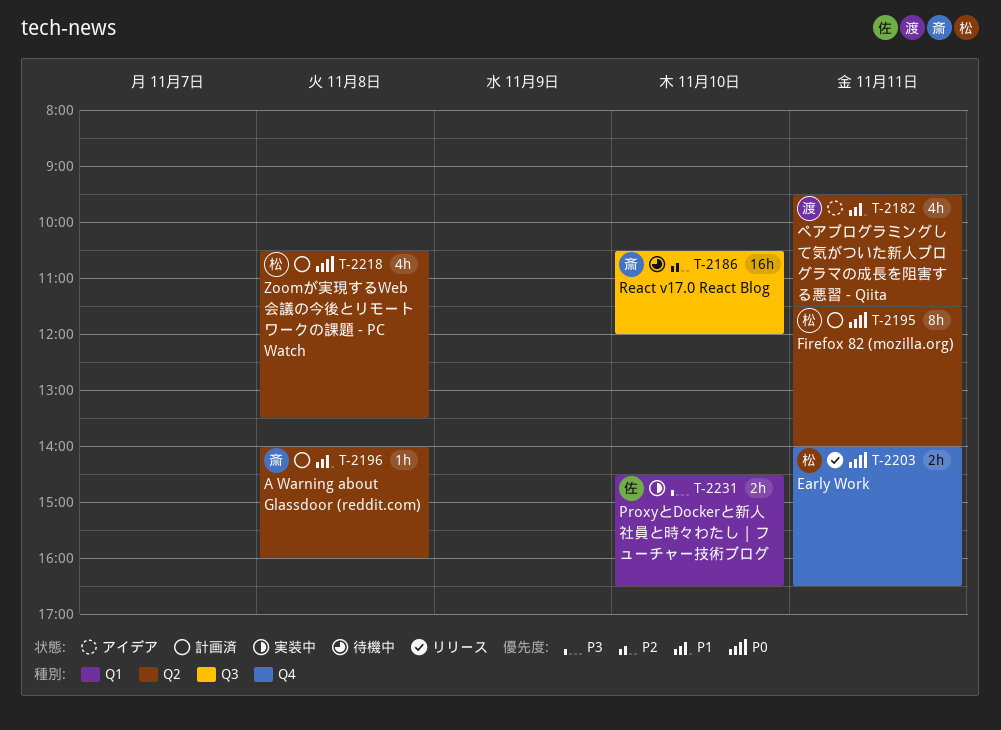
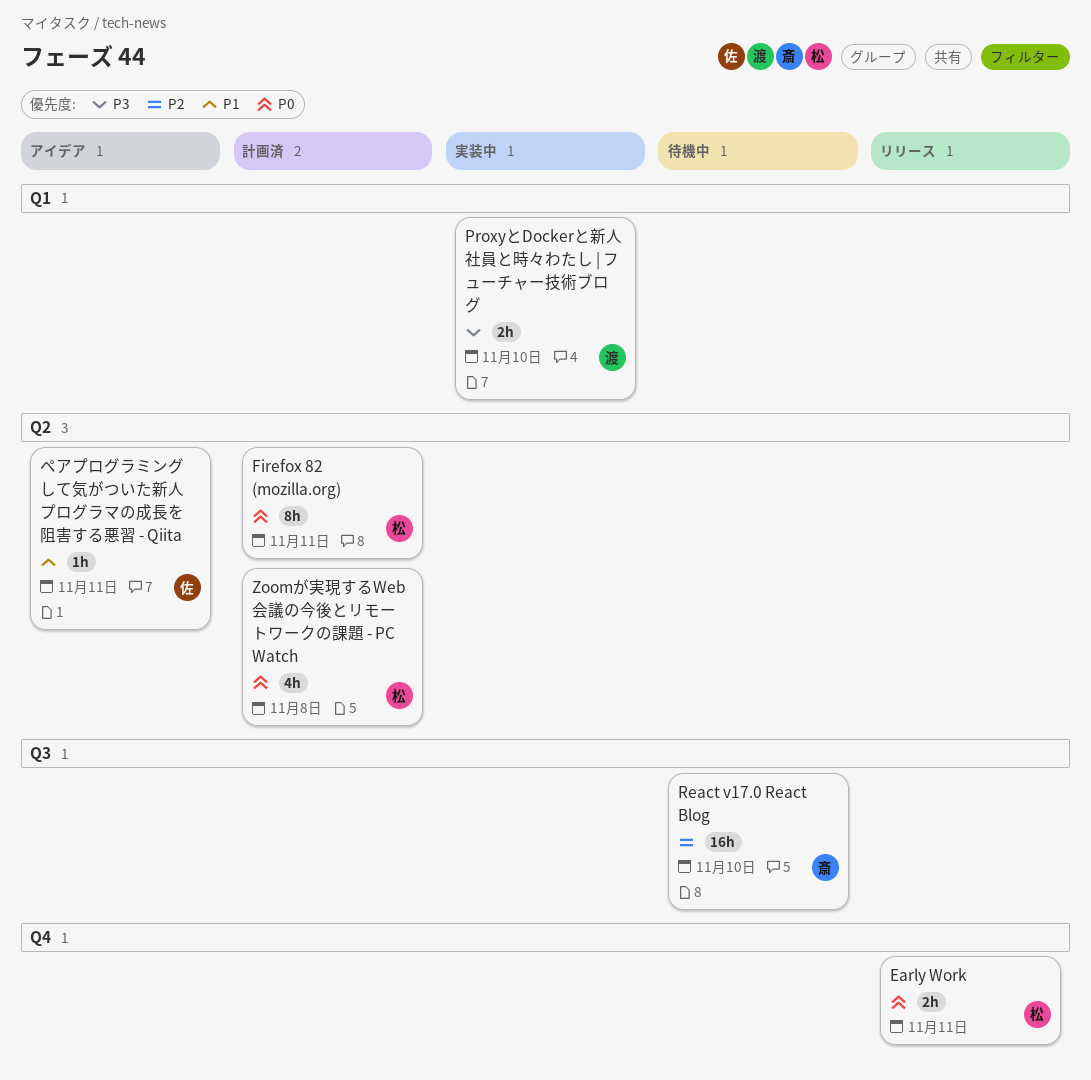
A Warning about Glassdoor (reddit.com): present -> none
ProxyとDockerと新人社員と時々わたし | フューチャー技術ブログ, owner: 佐 -> 渡
ペアプログラミングして気がついた新人プログラマの成長を阻害する悪習 - Qiita, owner: 渡 -> 佐
ペアプログラミングして気がついた新人プログラマの成長を阻害する悪習 - Qiita, estimate: 4h -> 1h

